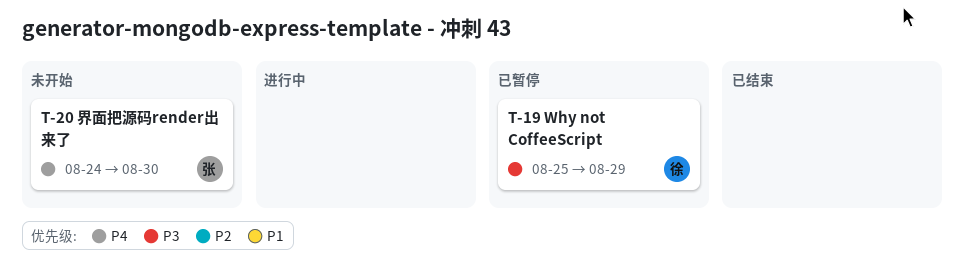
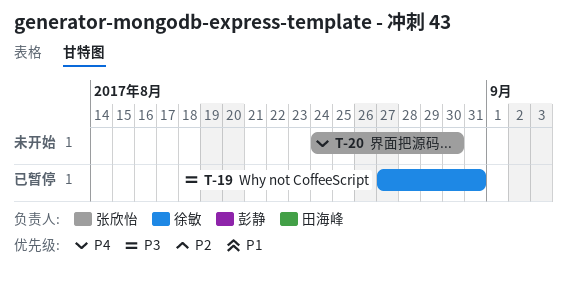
T-19, start: Aug 25 -> Aug 27
T-19, due: Aug 29 -> Aug 31

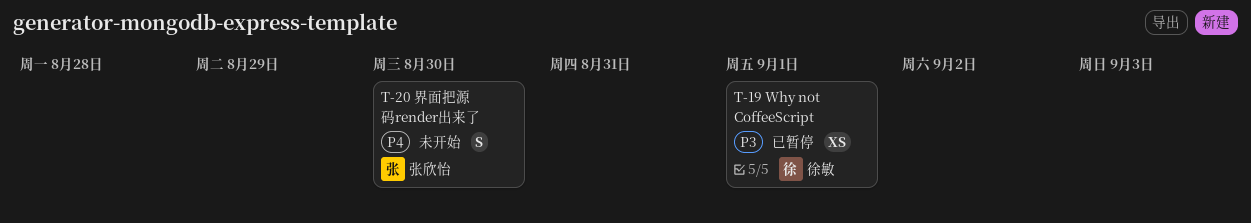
T-19, due: Aug 31 -> Sep 1

